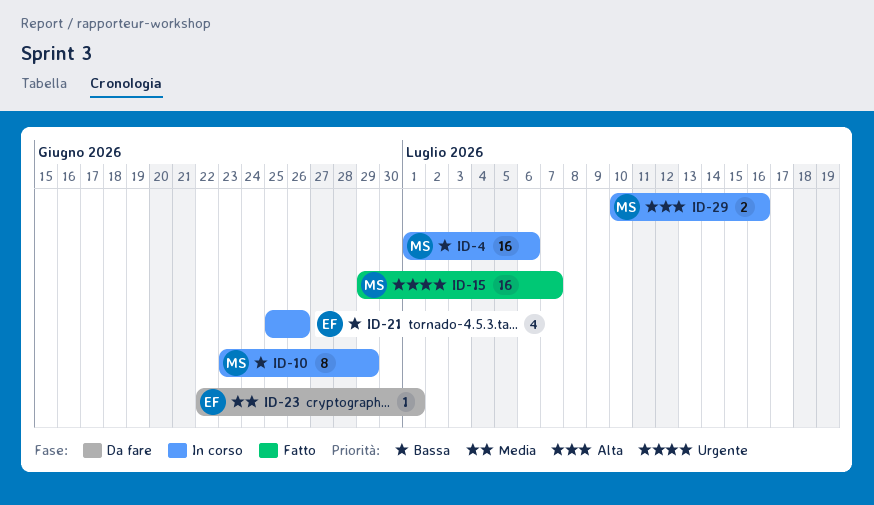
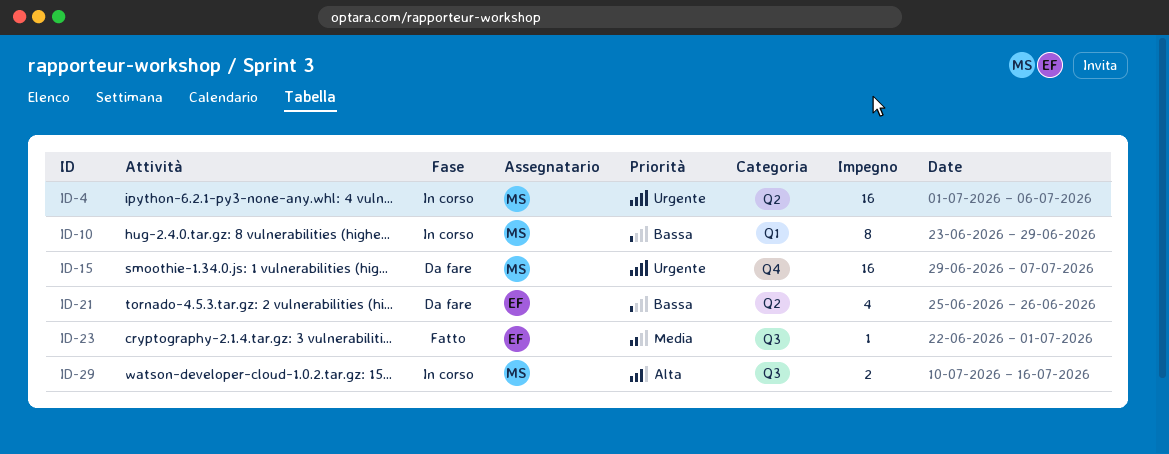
ID-4, priority: Bassa -> Urgente
ID-15, status: Fatto -> Da fare
ID-21, status: In corso -> Da fare
ID-23, status: Da fare -> Fatto

